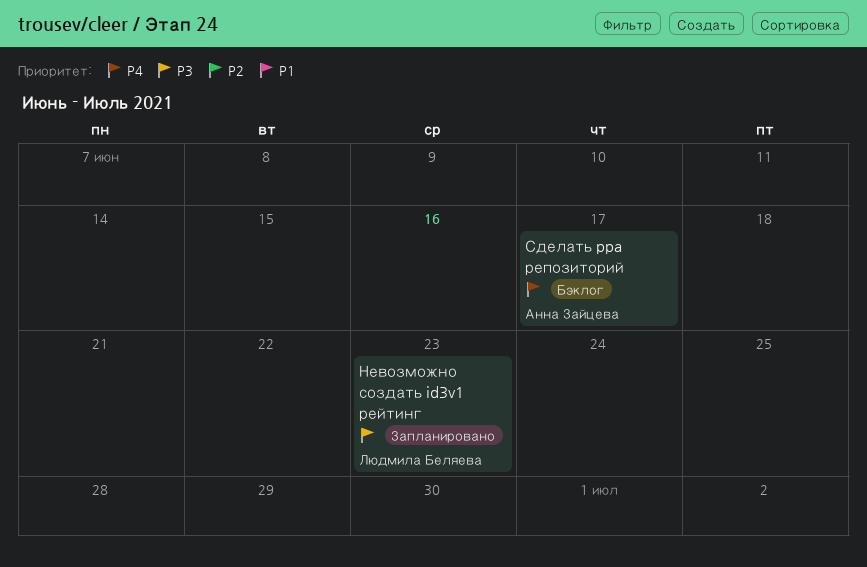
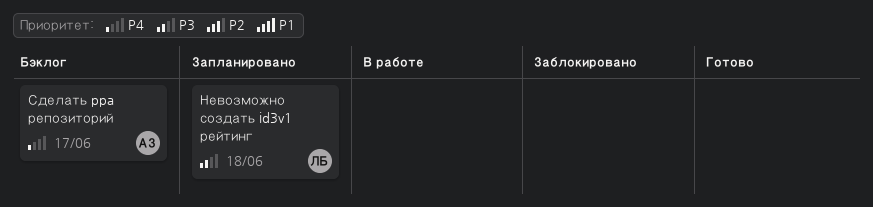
Невозможно создать id3v1 рейтинг, due: Jun 23 -> Jun 18

